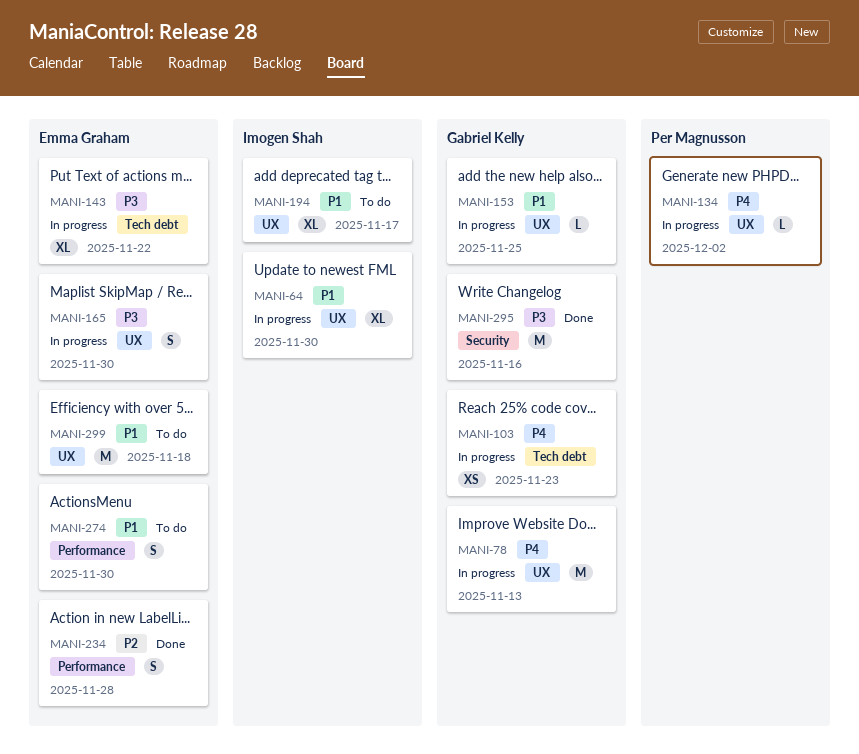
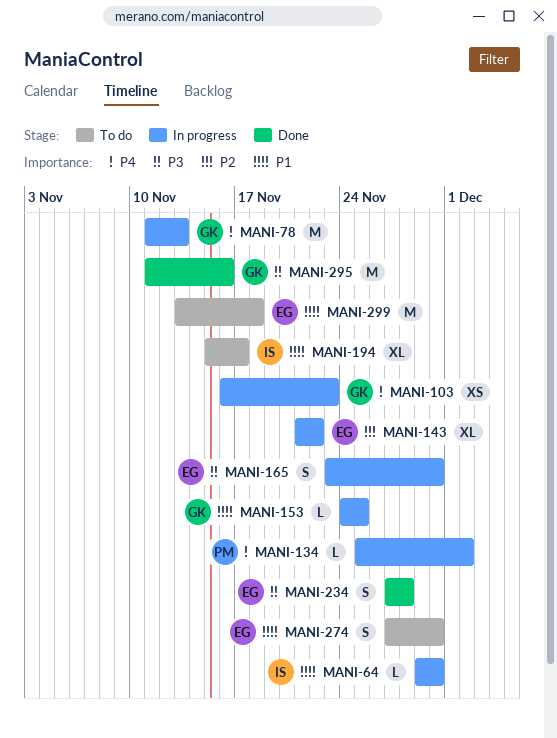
MANI-64, estimate: XL -> L
MANI-143, priority: P3 -> P2
MANI-234, priority: P2 -> P3

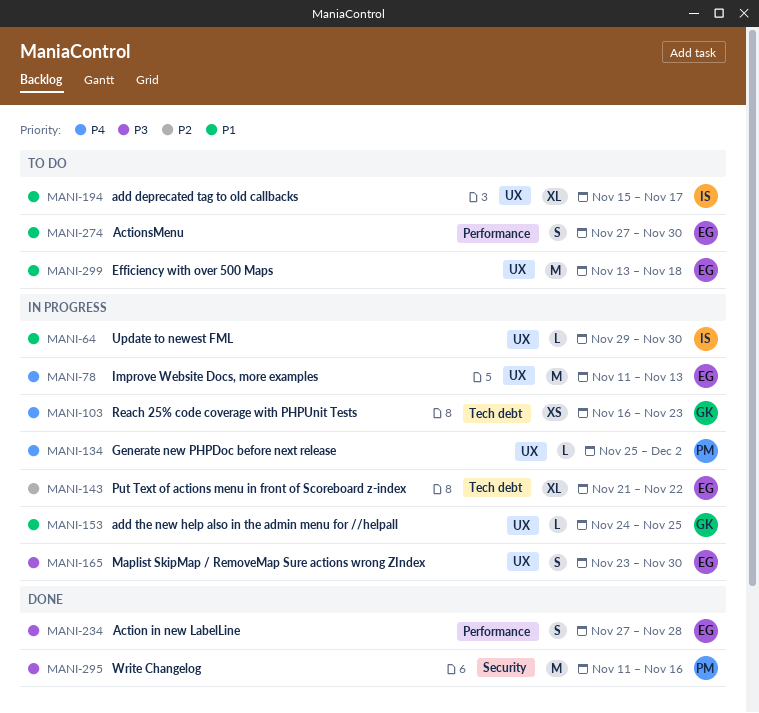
MANI-78, owner: GK -> EG
MANI-295, owner: GK -> PM

